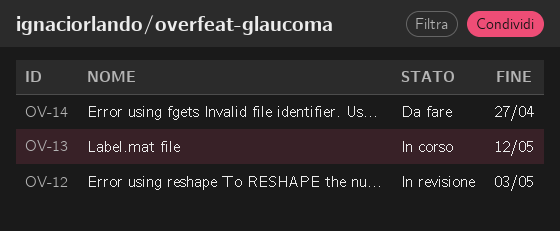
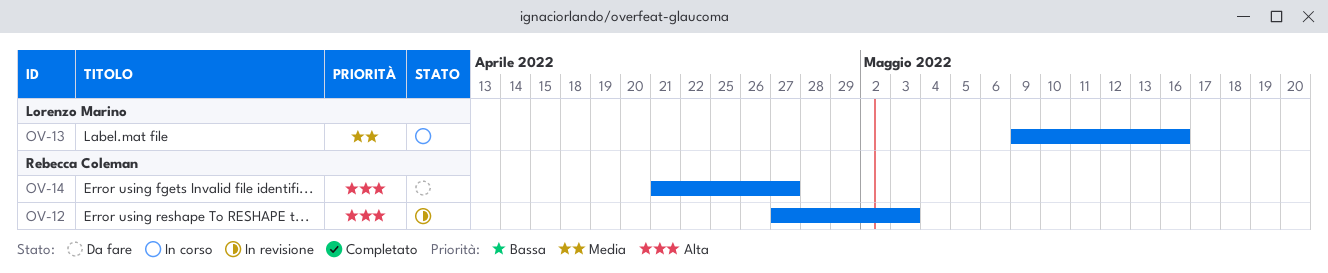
OV-13, due: May 12 -> May 16

